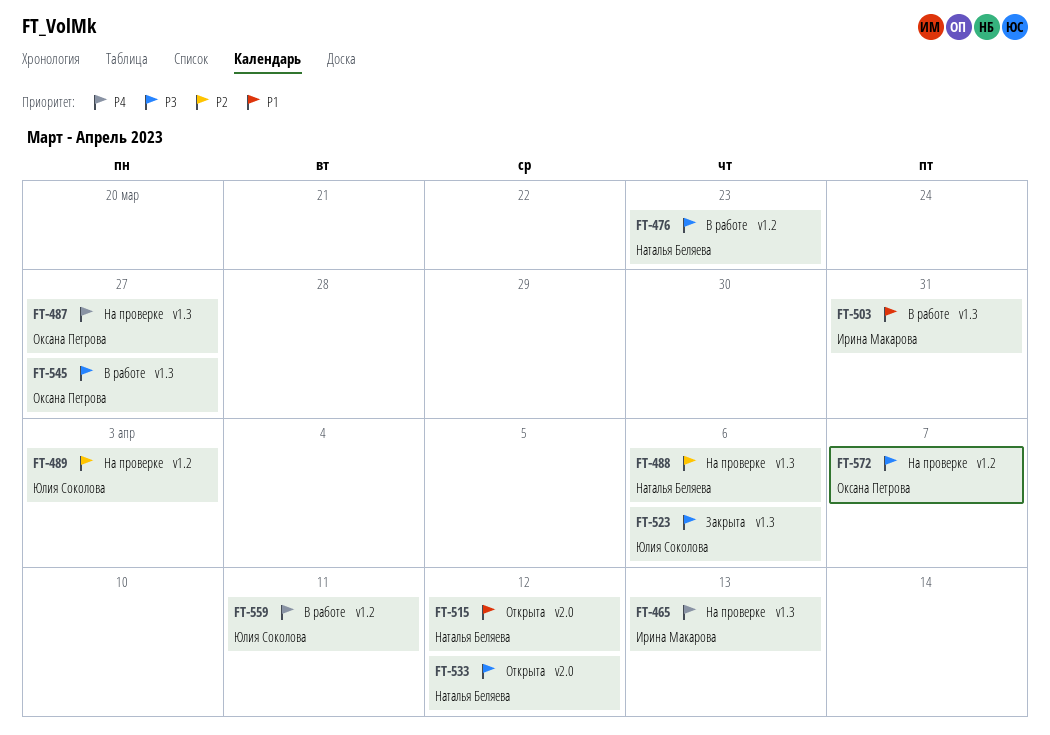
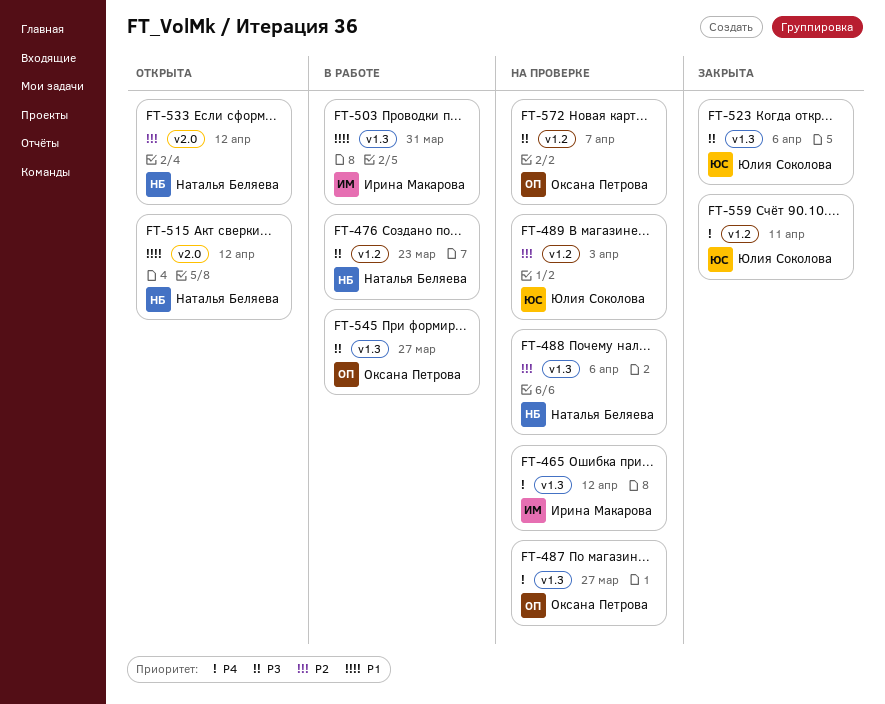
FT-465, due: Apr 13 -> Apr 12
FT-533, priority: P3 -> P2
FT-559, status: В работе -> Закрыта

